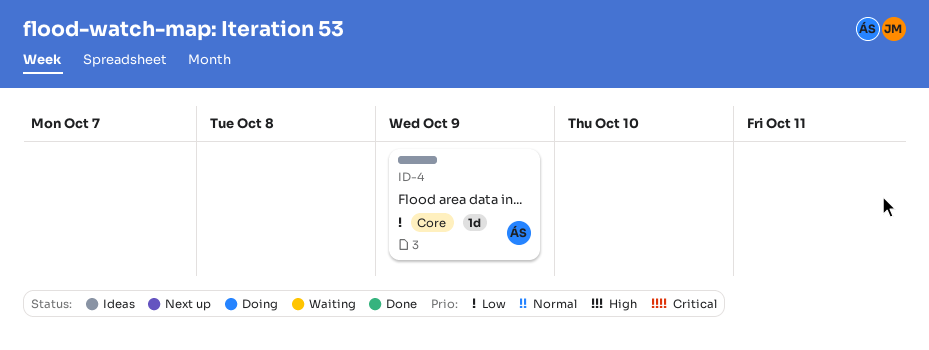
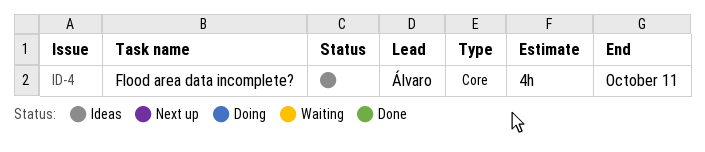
ID-4, estimate: 1d -> 4h
ID-4, due: Oct 9 -> Oct 11

